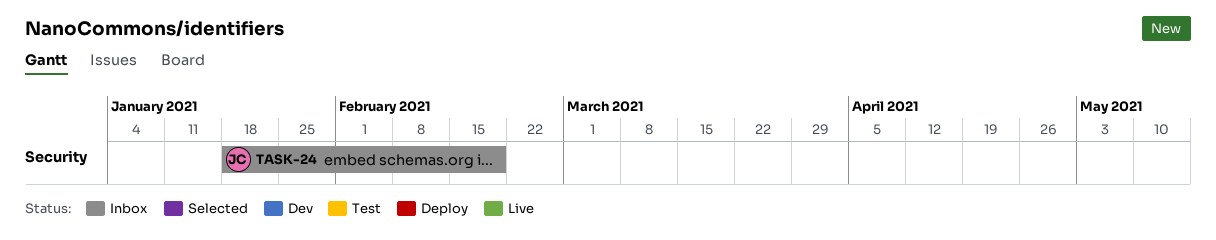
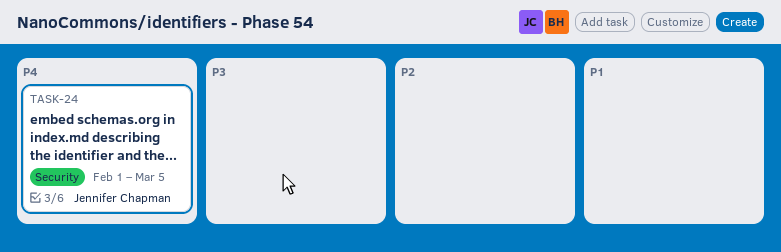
TASK-24, start: Jan 18 -> Feb 1
TASK-24, due: Feb 19 -> Mar 5

